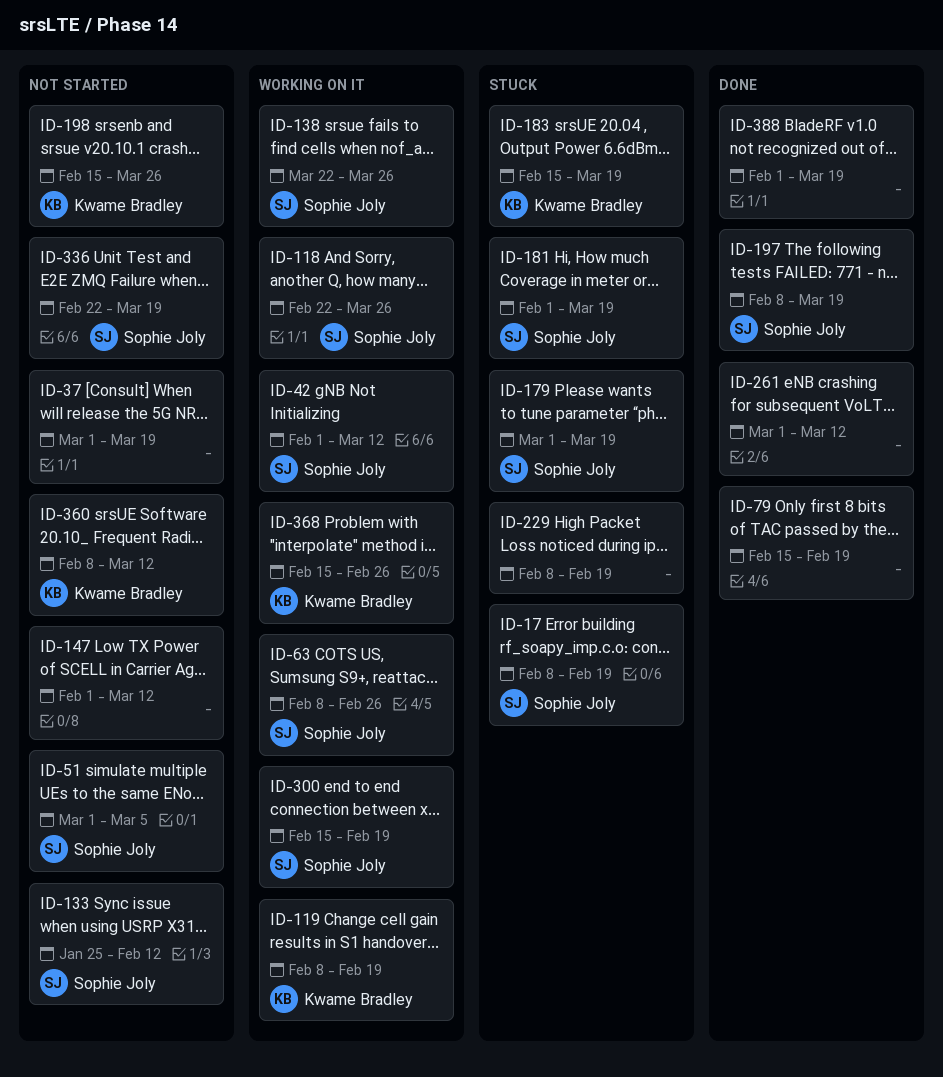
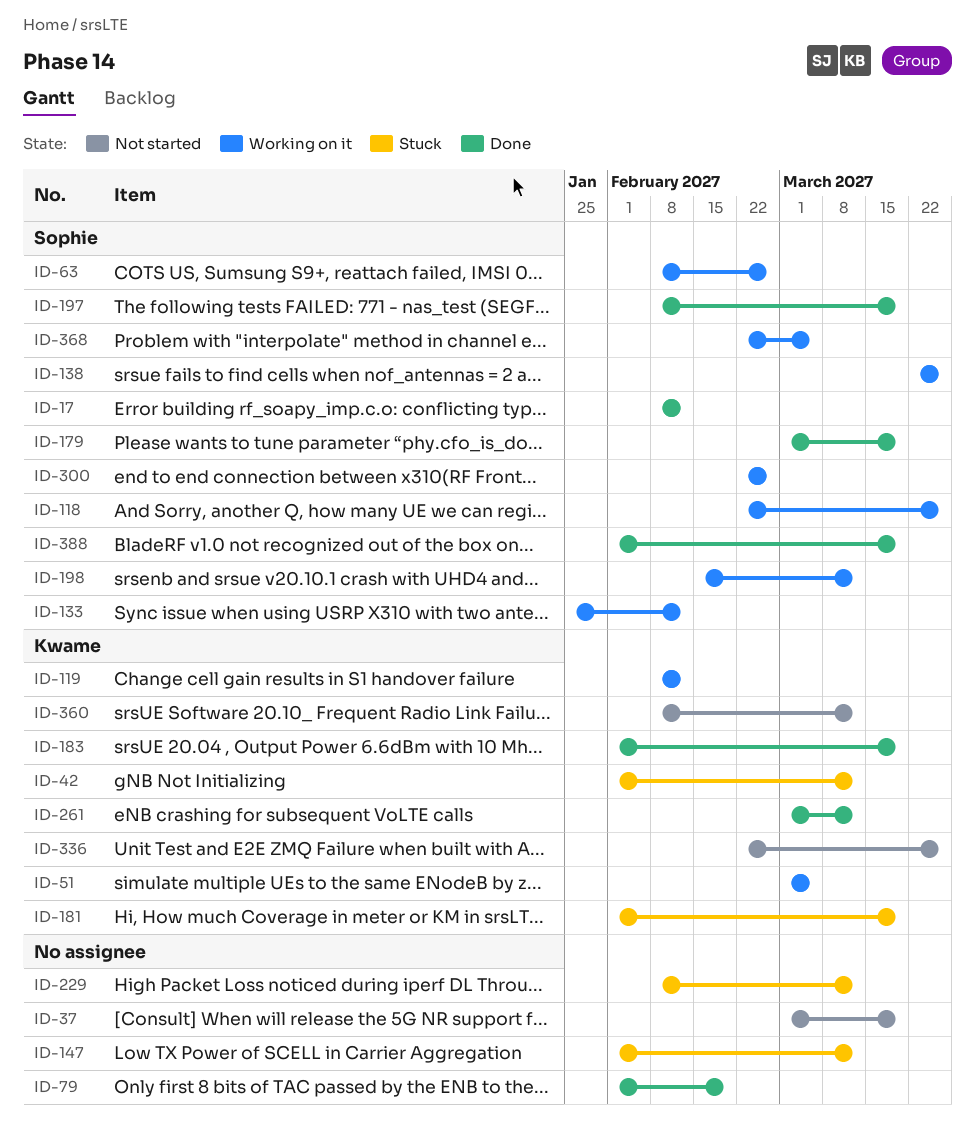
ID-17, status: Stuck -> Done
ID-17, due: Feb 19 -> Feb 12
ID-42, status: Working on it -> Stuck
ID-42, owner: Sophie Joly -> Kwame Bradley
ID-51, status: Not started -> Working on it
ID-51, owner: Sophie Joly -> Kwame Bradley
ID-79, start: Feb 15 -> Feb 1
ID-119, due: Feb 19 -> Feb 12
ID-133, status: Not started -> Working on it
ID-147, status: Not started -> Stuck
ID-179, status: Stuck -> Done
ID-181, owner: Sophie Joly -> Kwame Bradley
ID-183, status: Stuck -> Done
ID-183, start: Feb 15 -> Feb 1
ID-198, status: Not started -> Working on it
ID-198, owner: Kwame Bradley -> Sophie Joly
ID-198, due: Mar 26 -> Mar 12
ID-229, due: Feb 19 -> Mar 12
ID-261, owner: none -> Kwame Bradley
ID-300, start: Feb 15 -> Feb 22
ID-300, due: Feb 19 -> Feb 26
ID-336, owner: Sophie Joly -> Kwame Bradley
ID-336, due: Mar 19 -> Mar 26
ID-368, owner: Kwame Bradley -> Sophie Joly
ID-368, start: Feb 15 -> Feb 22
ID-368, due: Feb 26 -> Mar 5
ID-388, owner: none -> Sophie Joly

